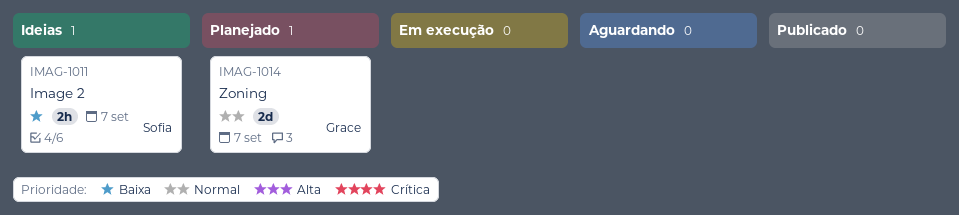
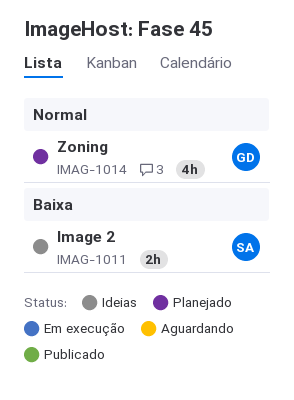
IMAG-1014, estimate: 2d -> 4h

